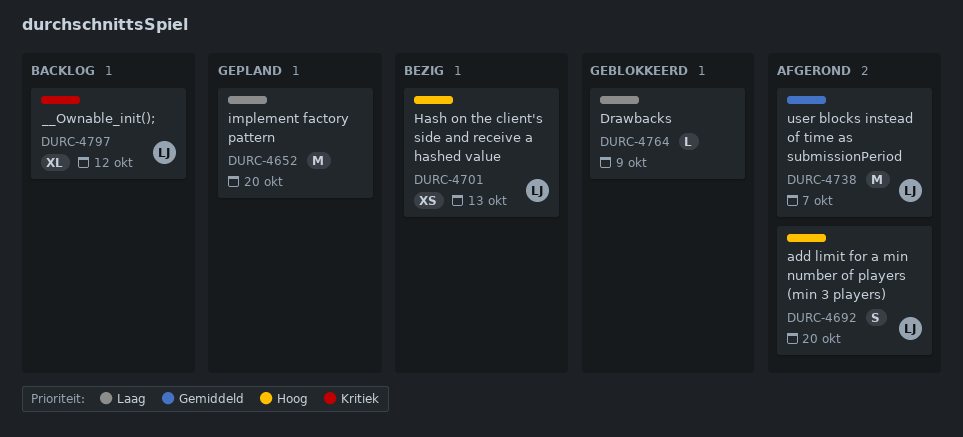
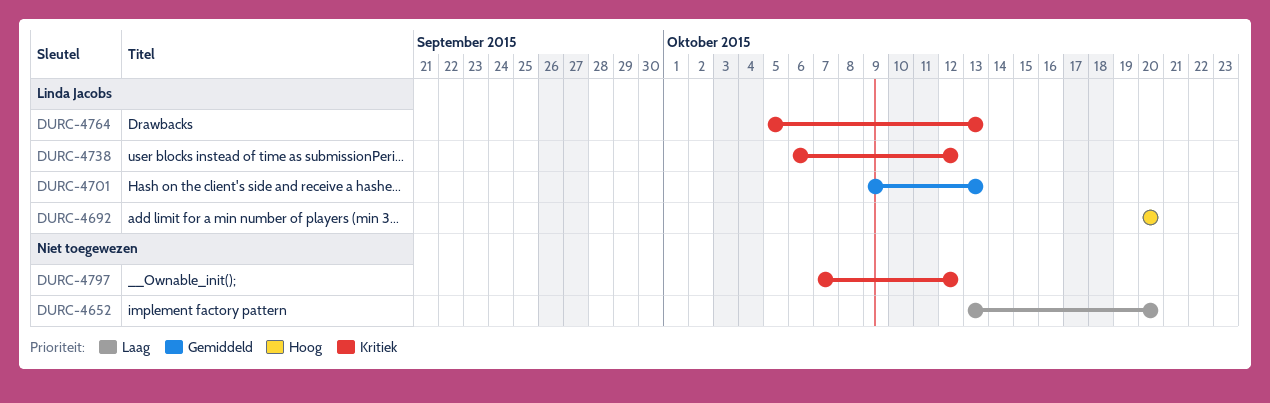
DURC-4701, priority: Hoog -> Gemiddeld
DURC-4738, priority: Gemiddeld -> Kritiek
DURC-4738, due: Oct 7 -> Oct 12
DURC-4764, owner: none -> Linda Jacobs
DURC-4764, priority: Laag -> Kritiek
DURC-4764, due: Oct 9 -> Oct 13
DURC-4797, owner: Linda Jacobs -> none

